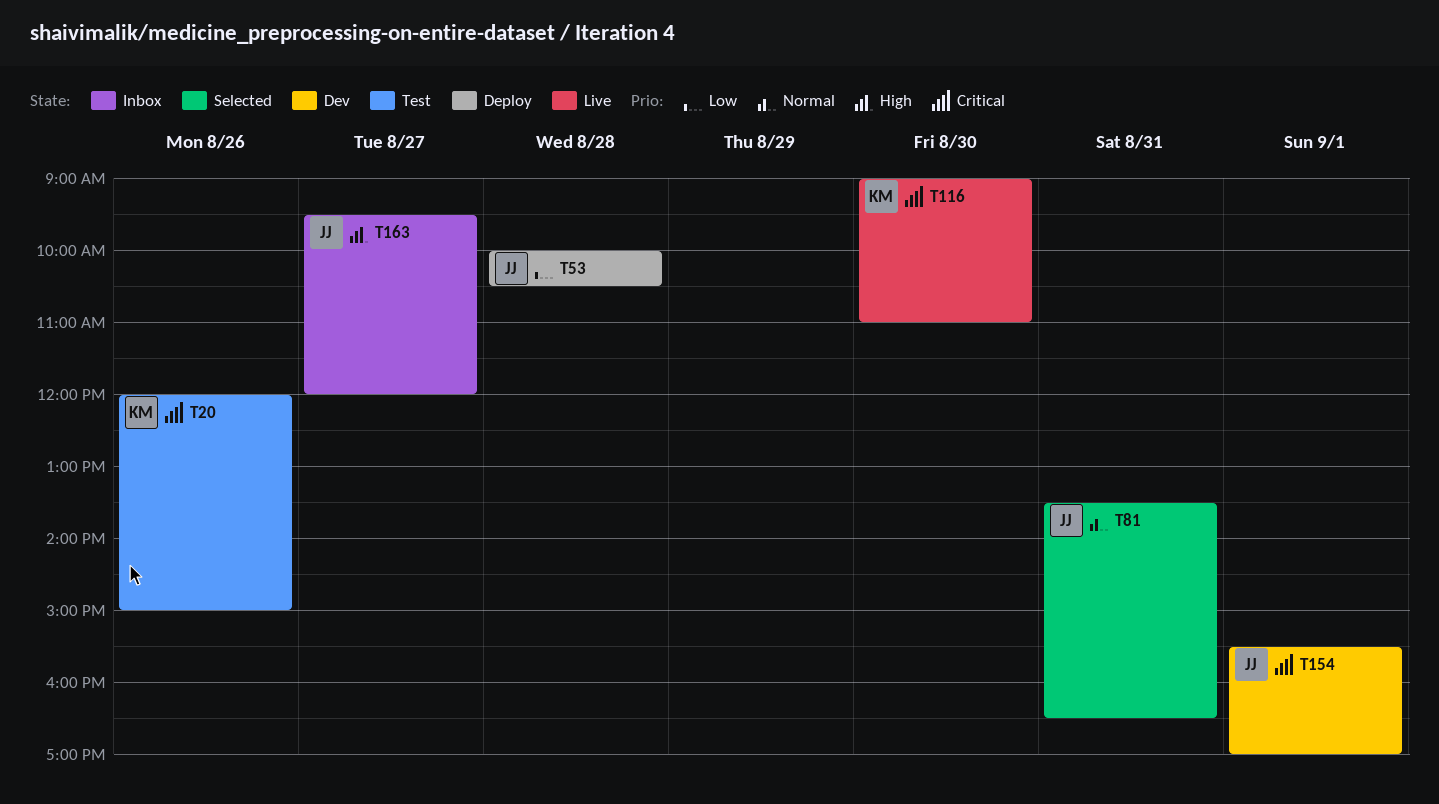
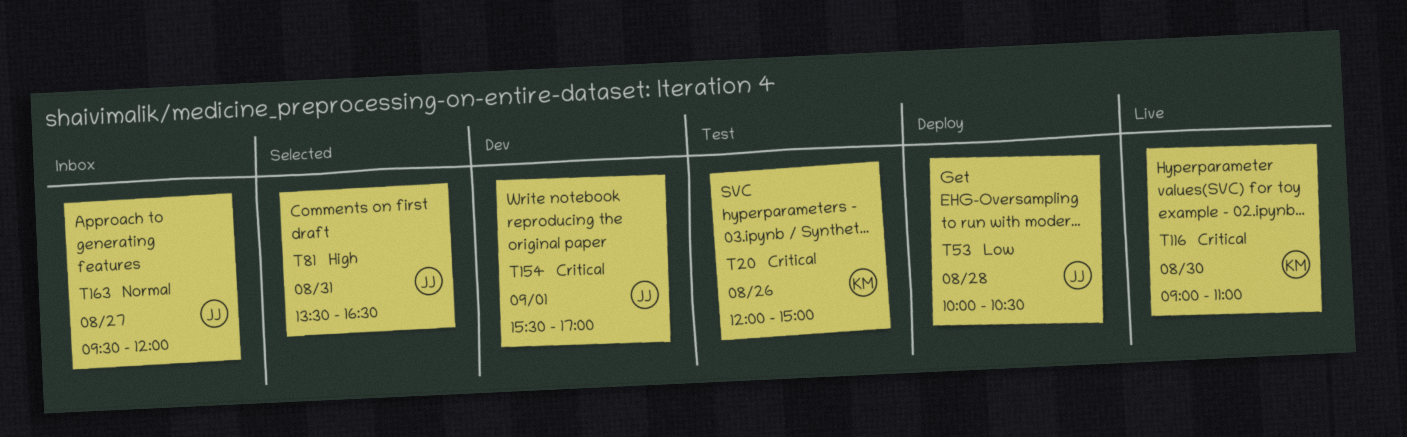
T81, priority: Normal -> High
T163, priority: High -> Normal

